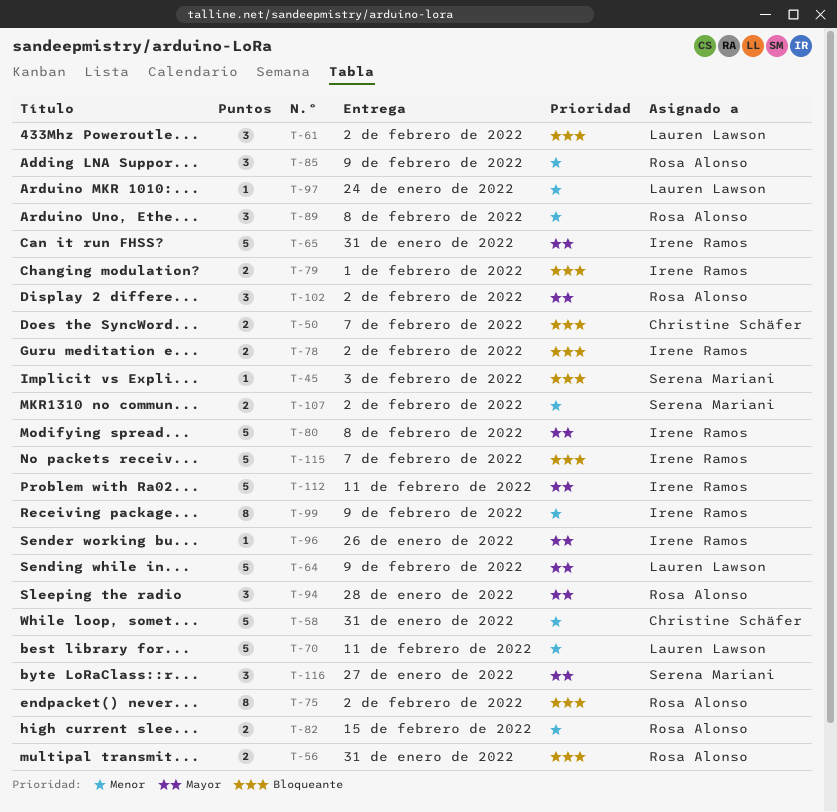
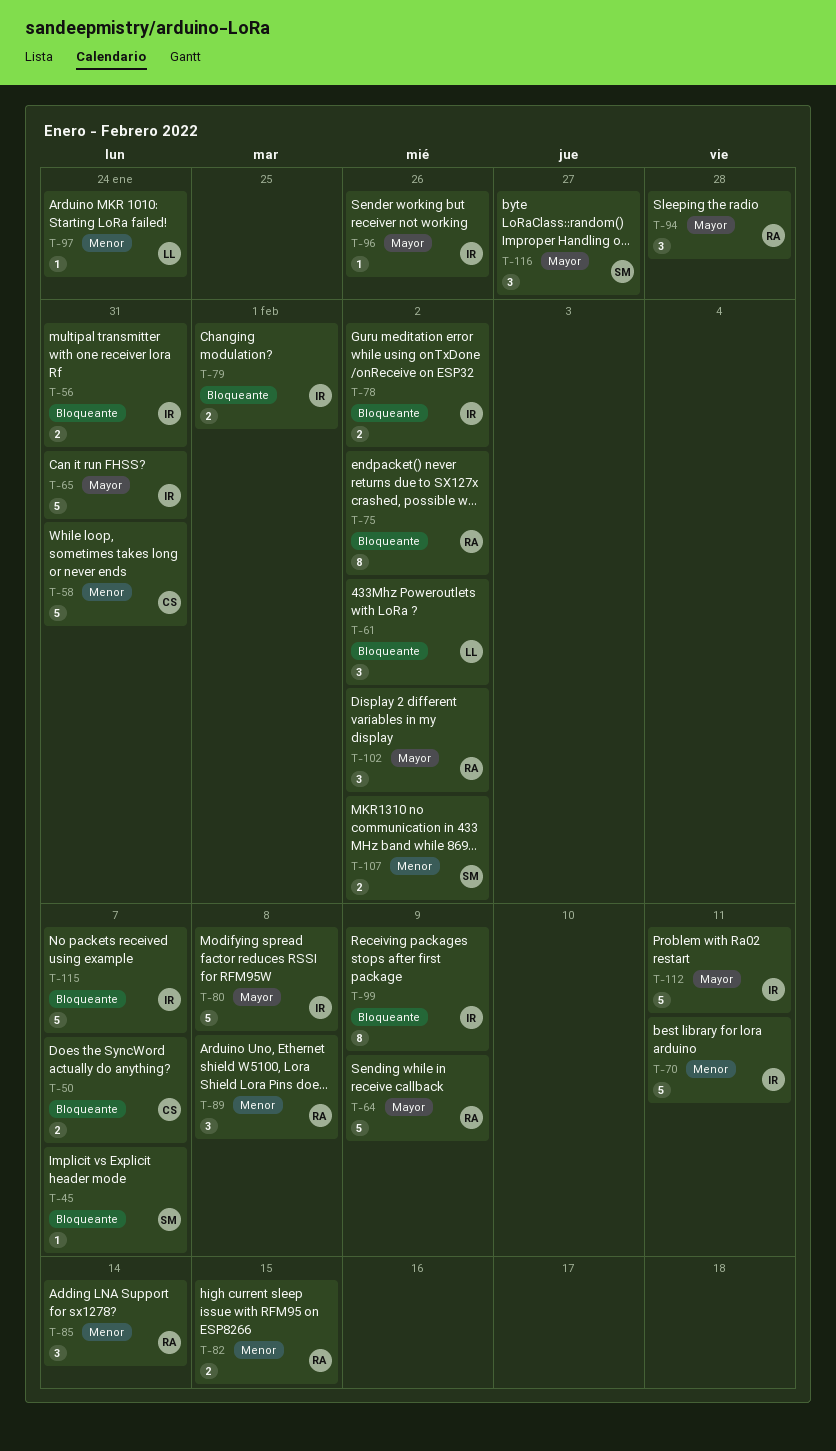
T-45, due: Feb 3 -> Feb 7
T-56, owner: Rosa Alonso -> Irene Ramos
T-64, owner: Lauren Lawson -> Rosa Alonso
T-70, owner: Lauren Lawson -> Irene Ramos
T-85, due: Feb 9 -> Feb 14
T-99, priority: Menor -> Bloqueante

